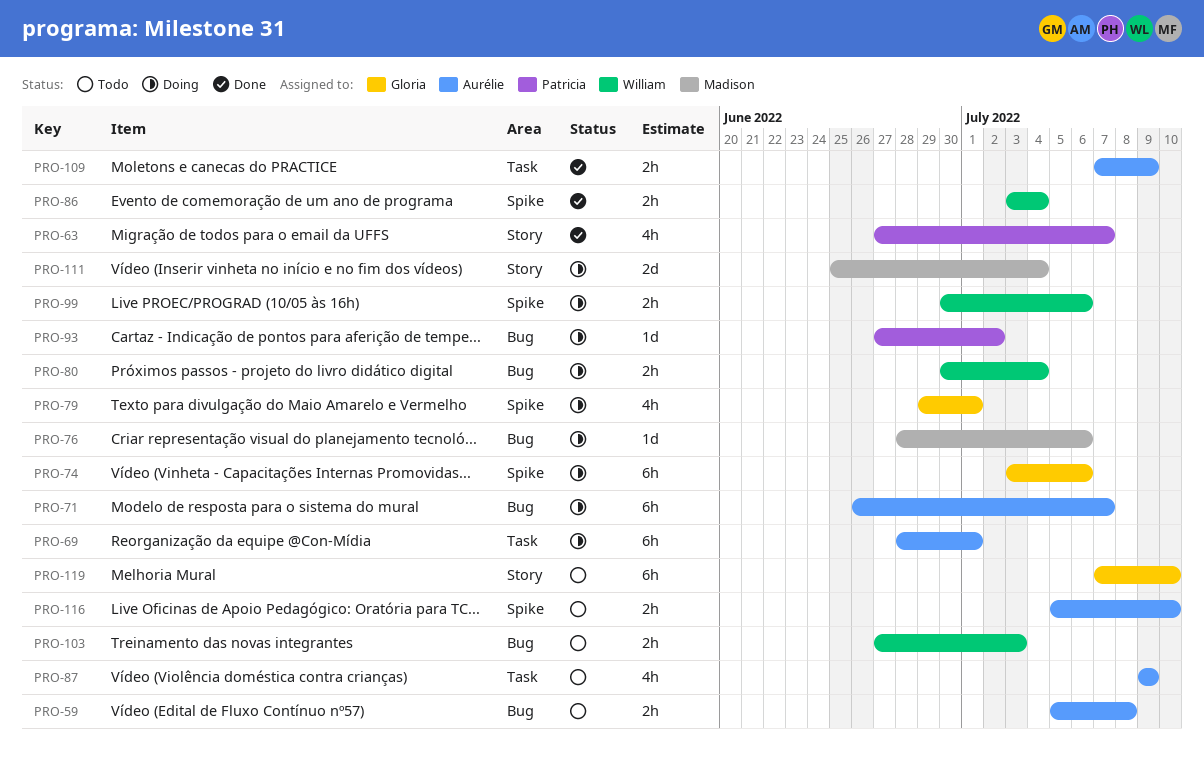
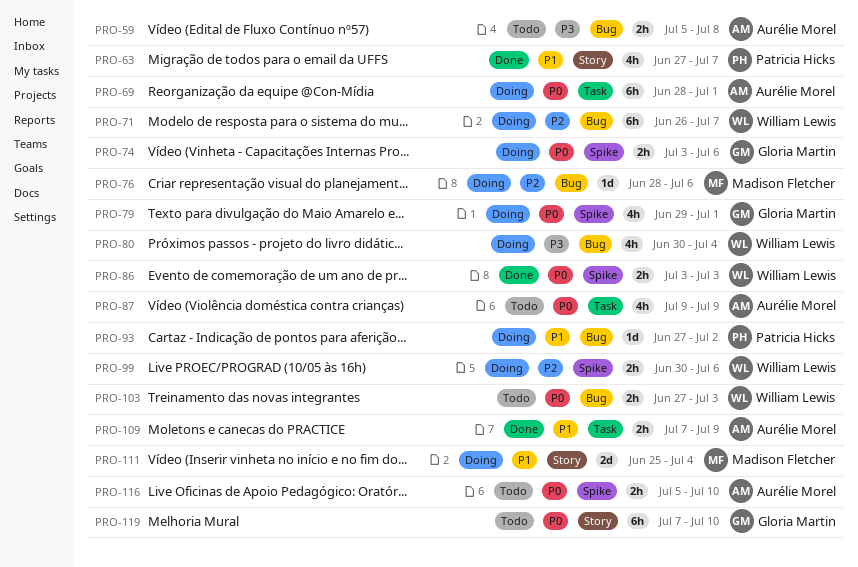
PRO-71, owner: Aurélie Morel -> William Lewis
PRO-74, estimate: 6h -> 2h
PRO-80, estimate: 2h -> 4h
PRO-86, due: Jul 4 -> Jul 3

